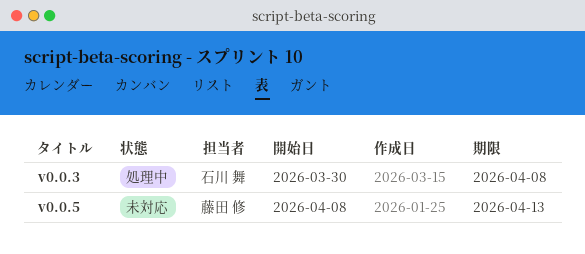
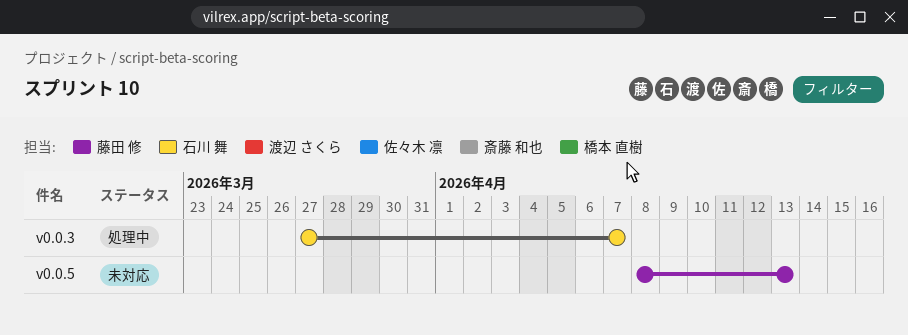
v0.0.3, start: Mar 30 -> Mar 27
v0.0.3, due: Apr 8 -> Apr 7

